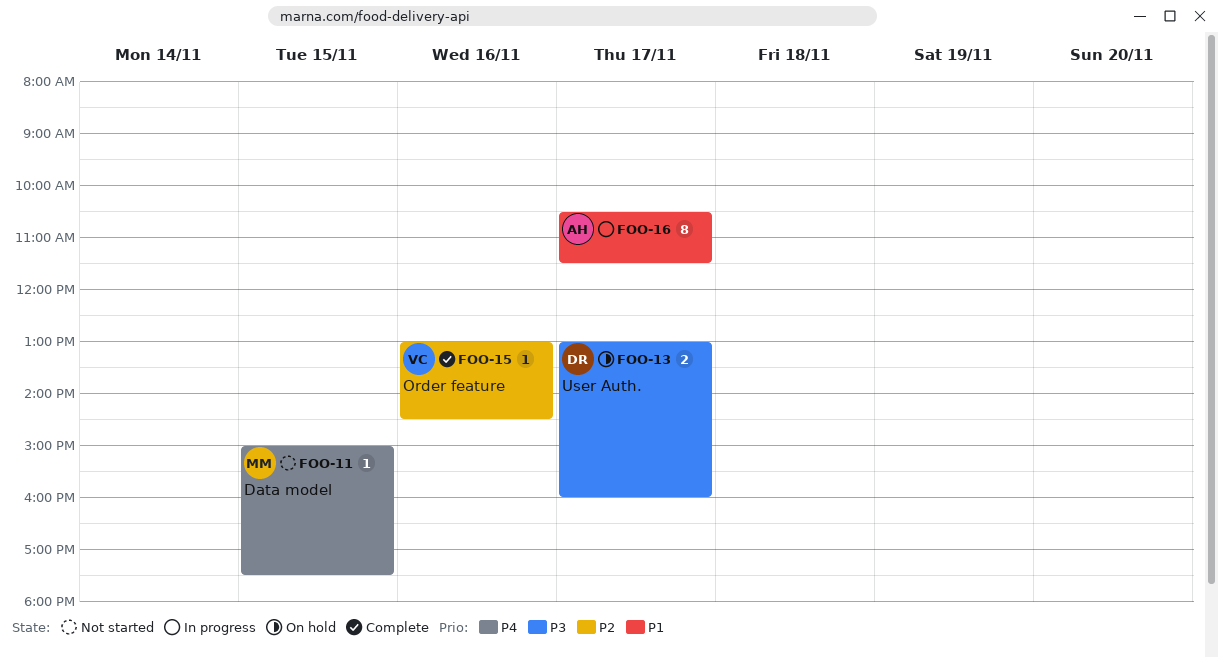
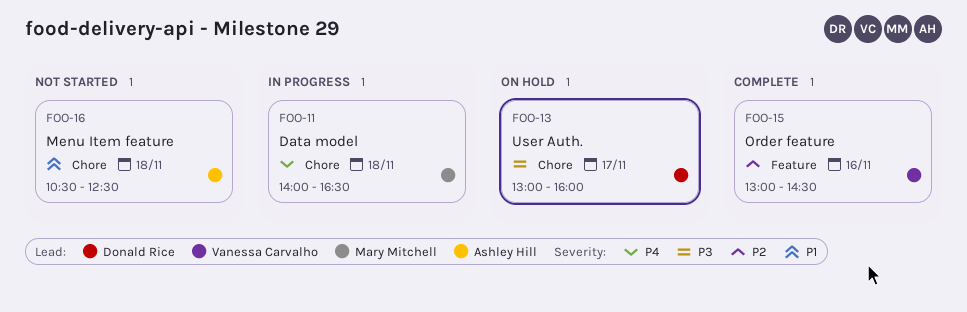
FOO-11, status: Not started -> In progress
FOO-11, day: Nov 15 -> Nov 18
FOO-11, begins: 15:00 -> 14:00
FOO-11, ends: 17:30 -> 16:30
FOO-16, status: In progress -> Not started
FOO-16, day: Nov 17 -> Nov 18
FOO-16, ends: 11:30 -> 12:30

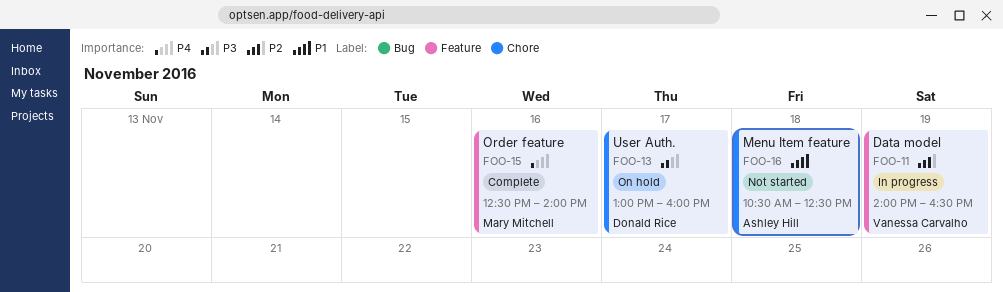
FOO-11, owner: Mary Mitchell -> Vanessa Carvalho
FOO-11, priority: P4 -> P2
FOO-11, label: Chore -> Feature
FOO-11, day: Nov 18 -> Nov 19
FOO-15, owner: Vanessa Carvalho -> Mary Mitchell
FOO-15, priority: P2 -> P4
FOO-15, begins: 13:00 -> 12:30
FOO-15, ends: 14:30 -> 14:00

